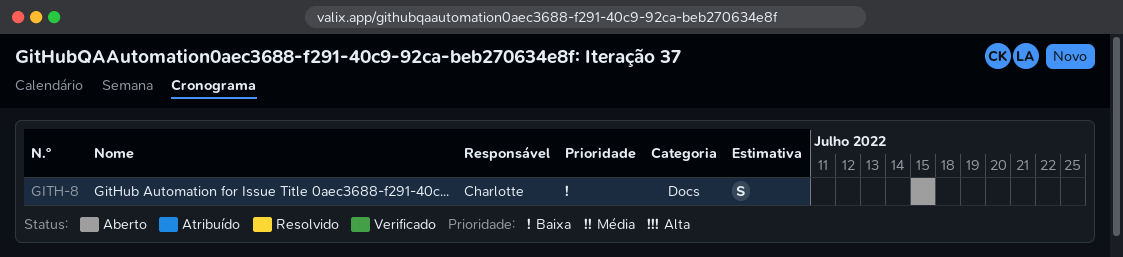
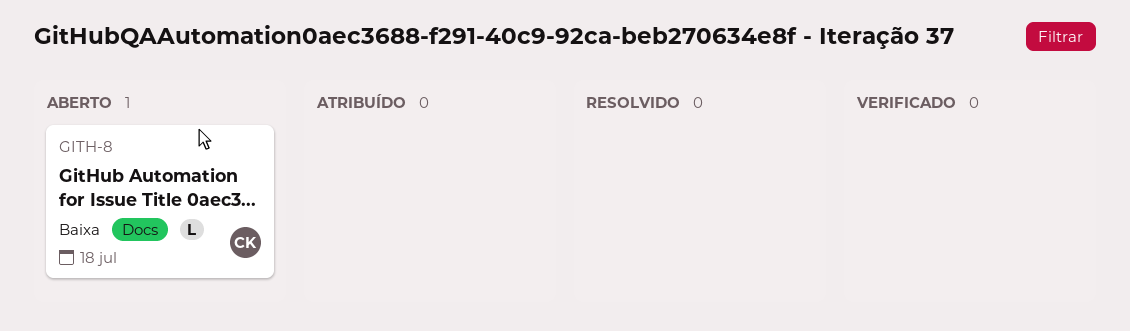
GITH-8, estimate: S -> L
GITH-8, due: Jul 15 -> Jul 18

